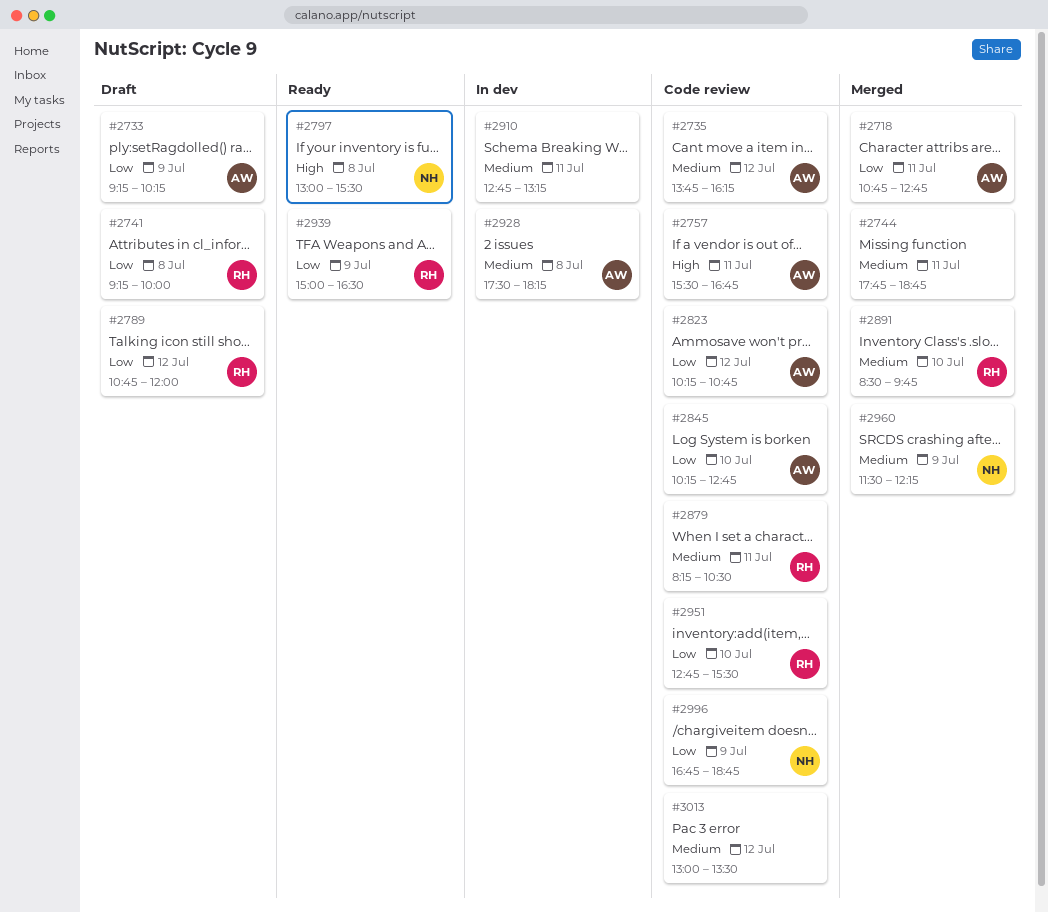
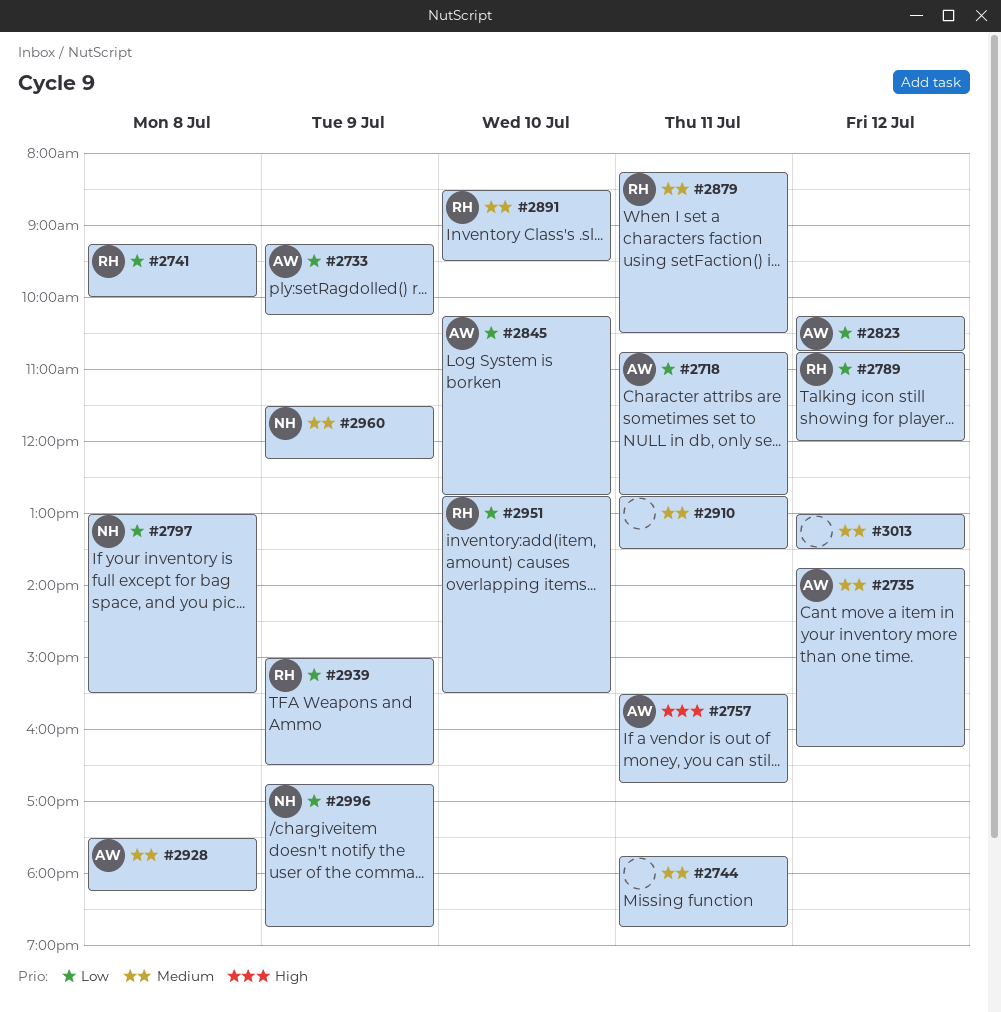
#2797, priority: High -> Low
#2891, ends: 09:45 -> 09:30
#2910, ends: 13:15 -> 13:30

